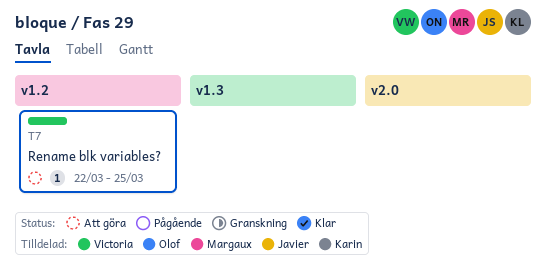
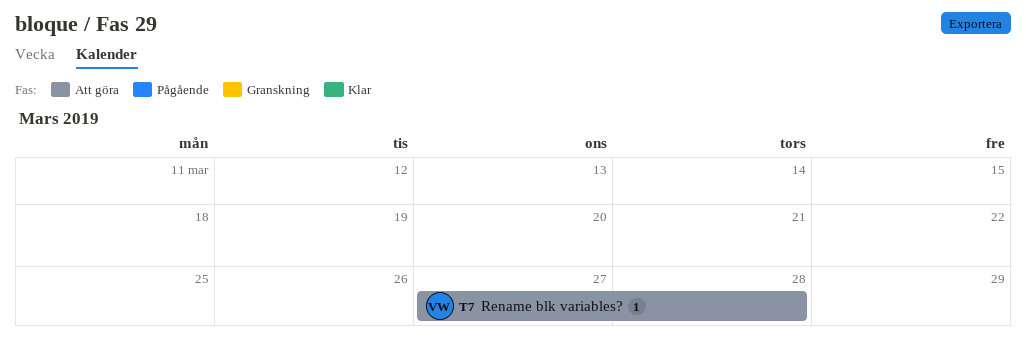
T7, start: Mar 22 -> Mar 27
T7, due: Mar 25 -> Mar 28

